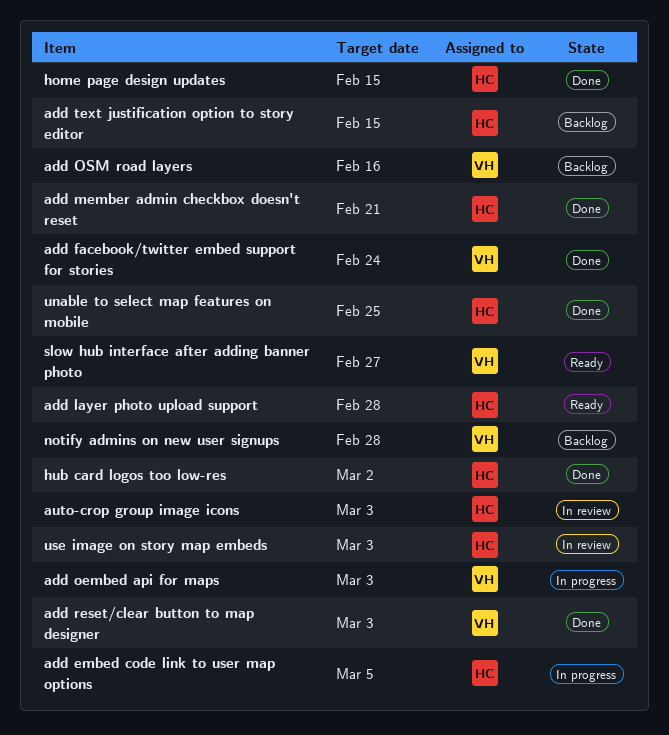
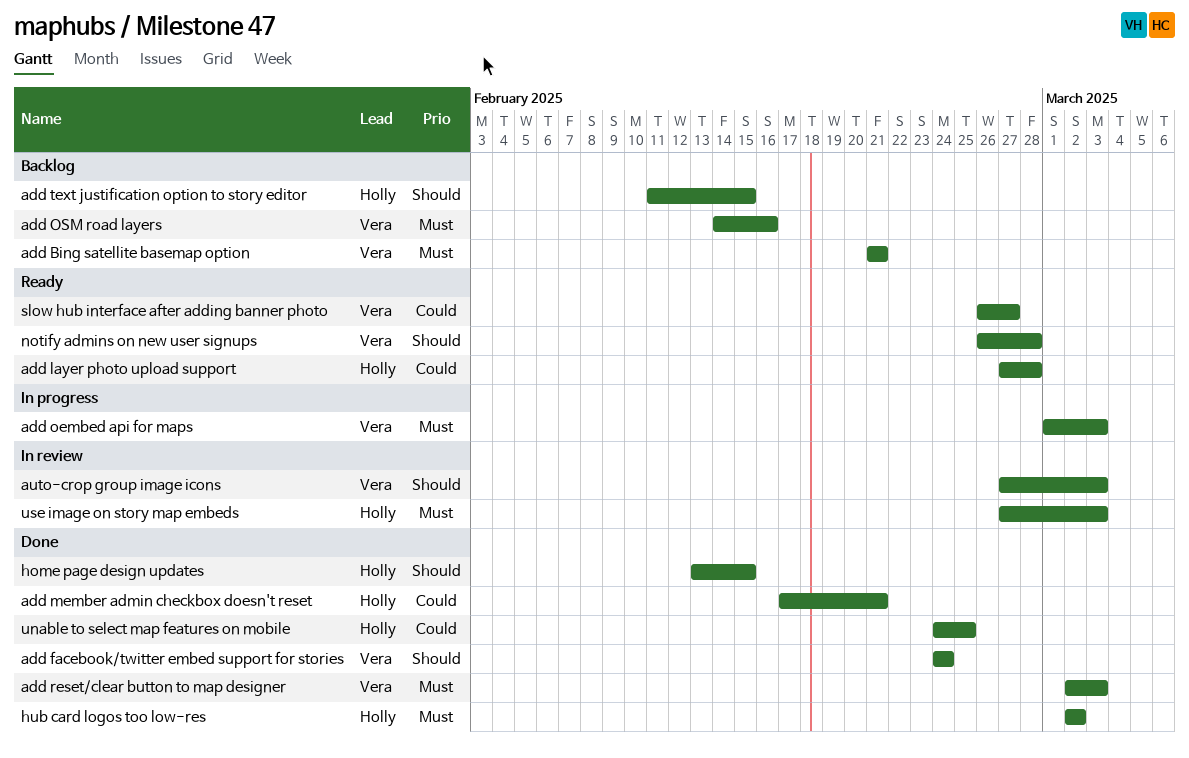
add Bing satellite basemap option: none -> present
add embed code link to user map options: present -> none
auto-crop group image icons, owner: Holly -> Vera
notify admins on new user signups, status: Backlog -> Ready

